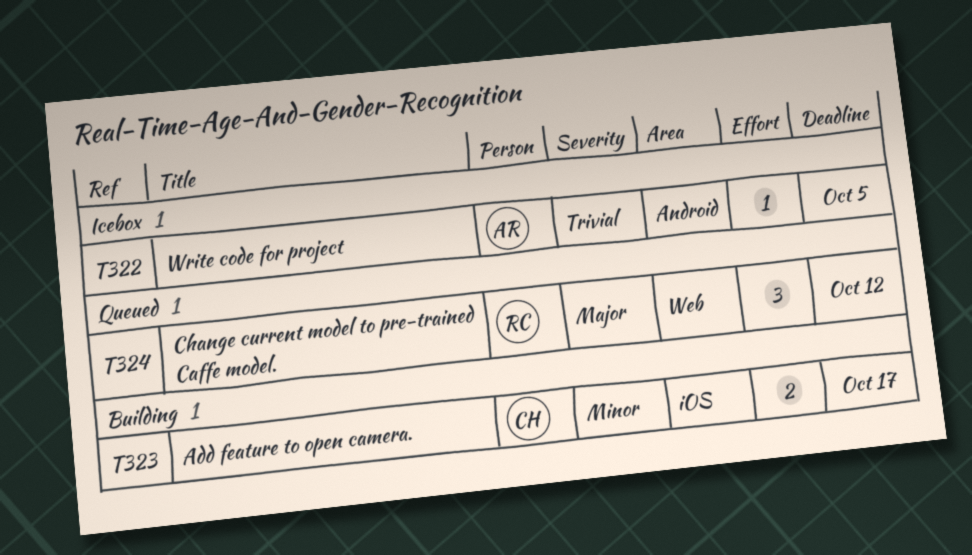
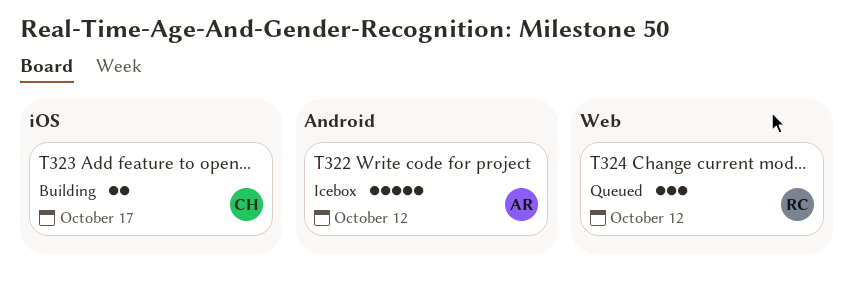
T322, estimate: 1 -> 5
T322, due: Oct 5 -> Oct 12

